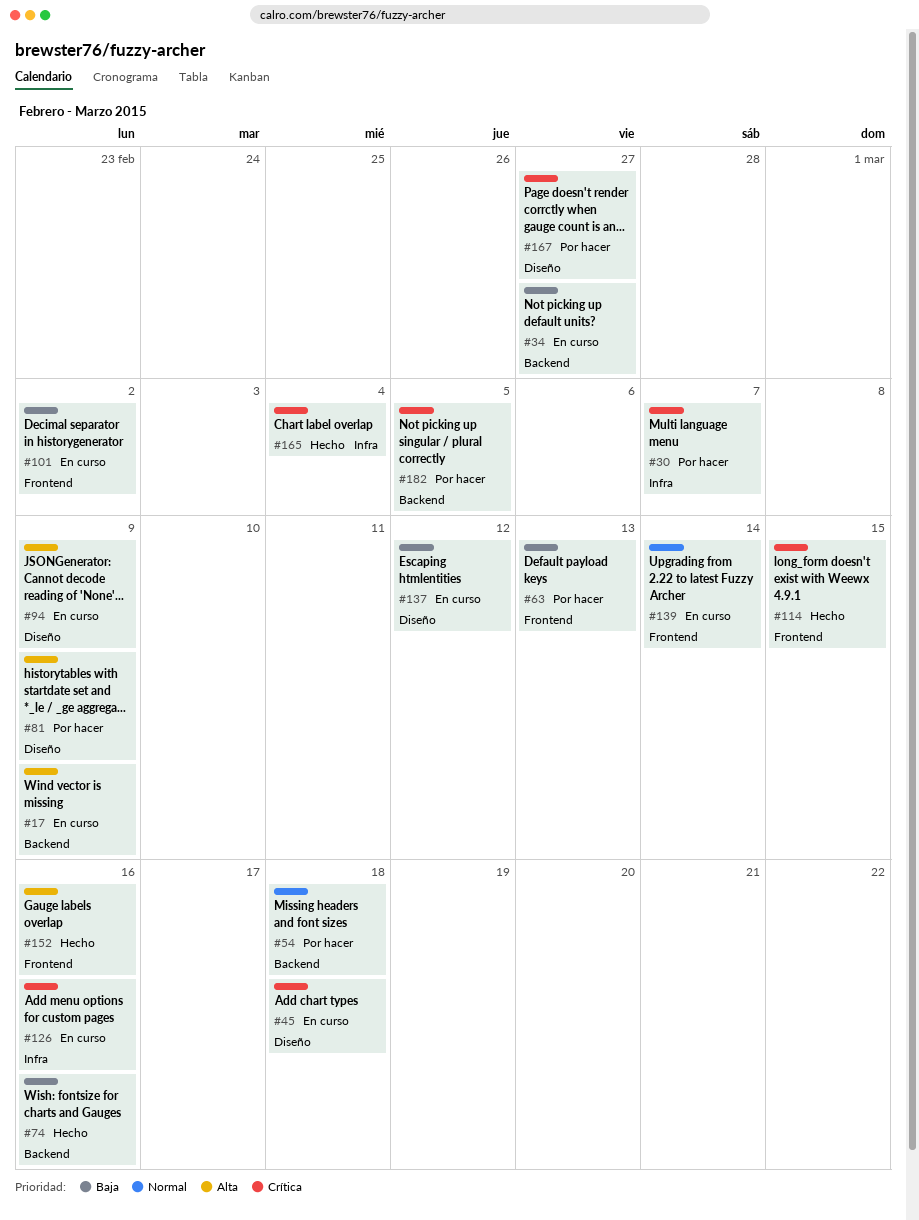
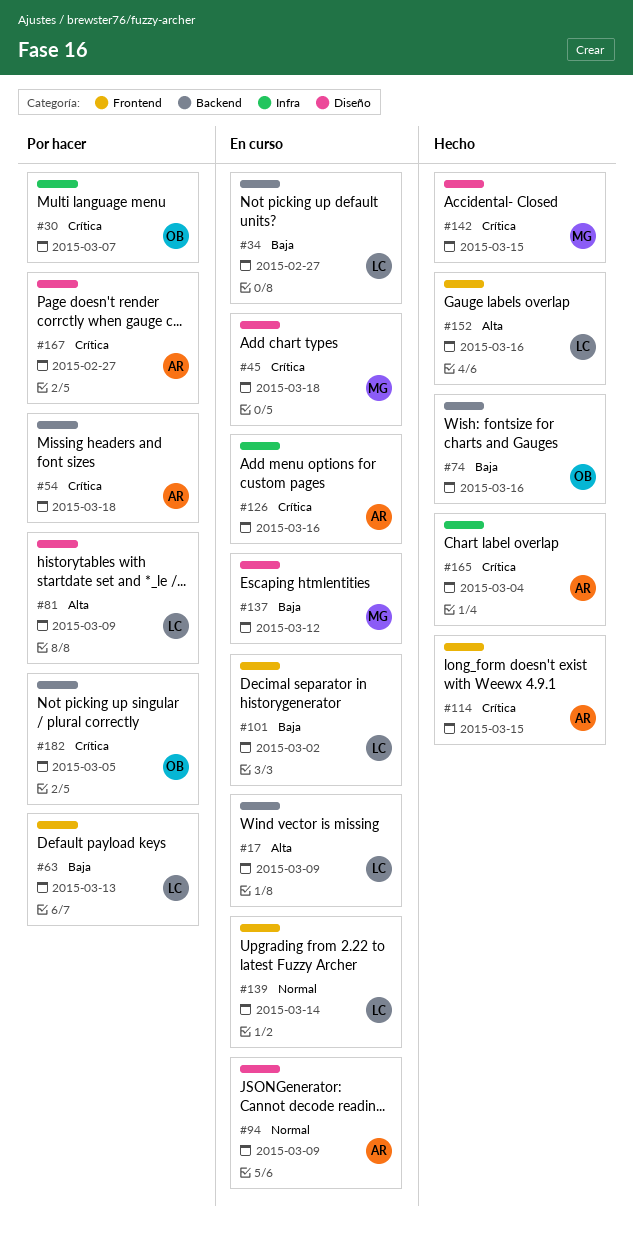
#54, priority: Normal -> Crítica
#94, priority: Alta -> Normal
#142: none -> present

